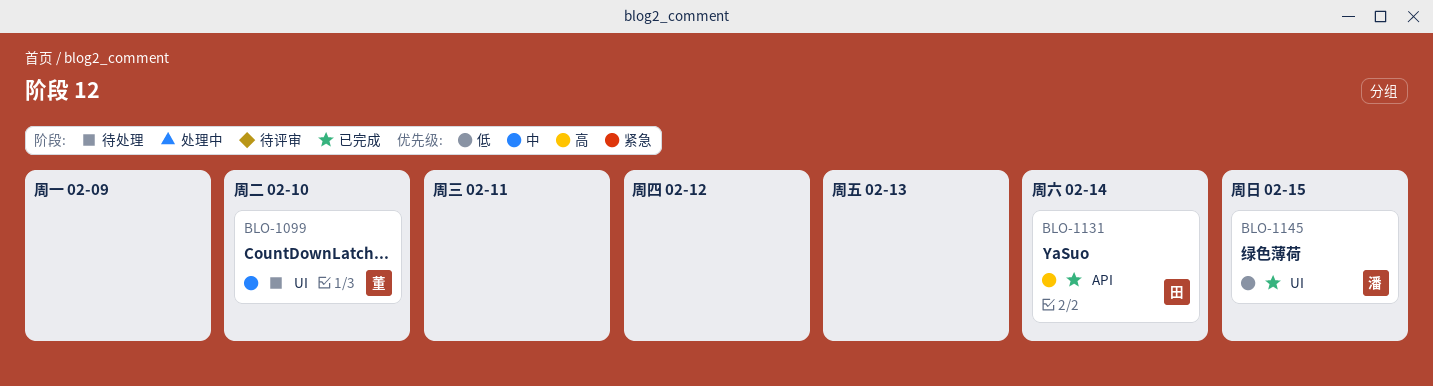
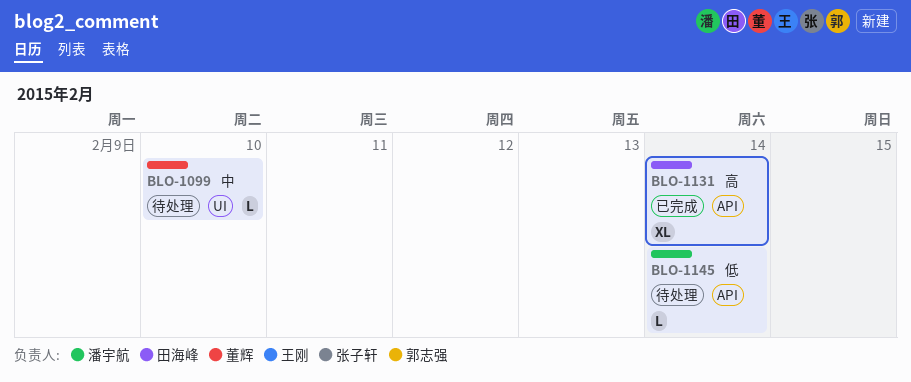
BLO-1145, status: 已完成 -> 待处理
BLO-1145, label: UI -> API
BLO-1145, due: Feb 15 -> Feb 14

